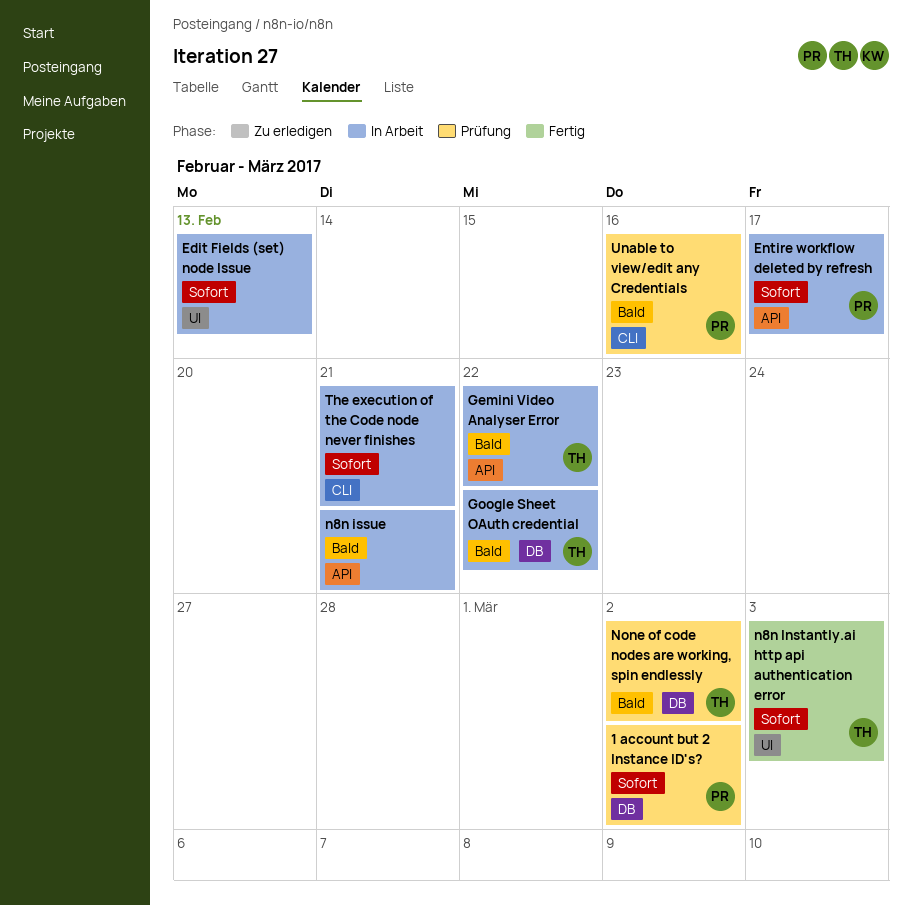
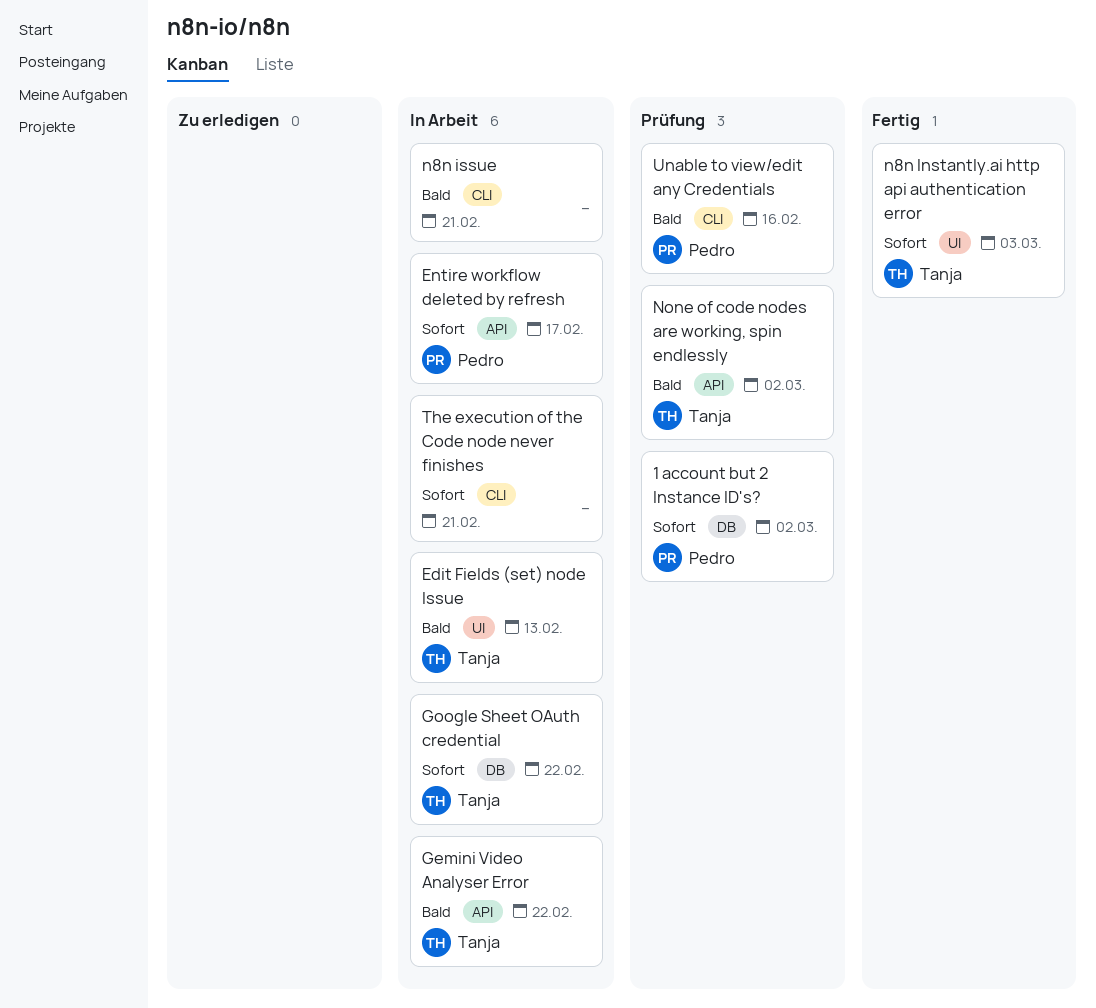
Edit Fields (set) node Issue, owner: none -> Tanja
Edit Fields (set) node Issue, priority: Sofort -> Bald
Google Sheet OAuth credential, priority: Bald -> Sofort
n8n issue, label: API -> CLI
None of code nodes are working, spin endlessly, label: DB -> API

